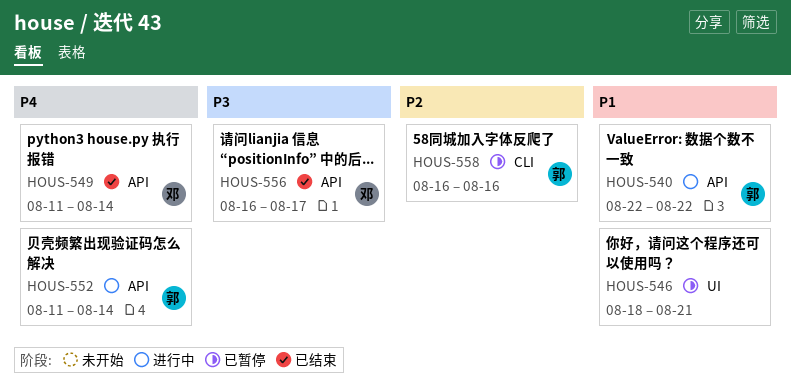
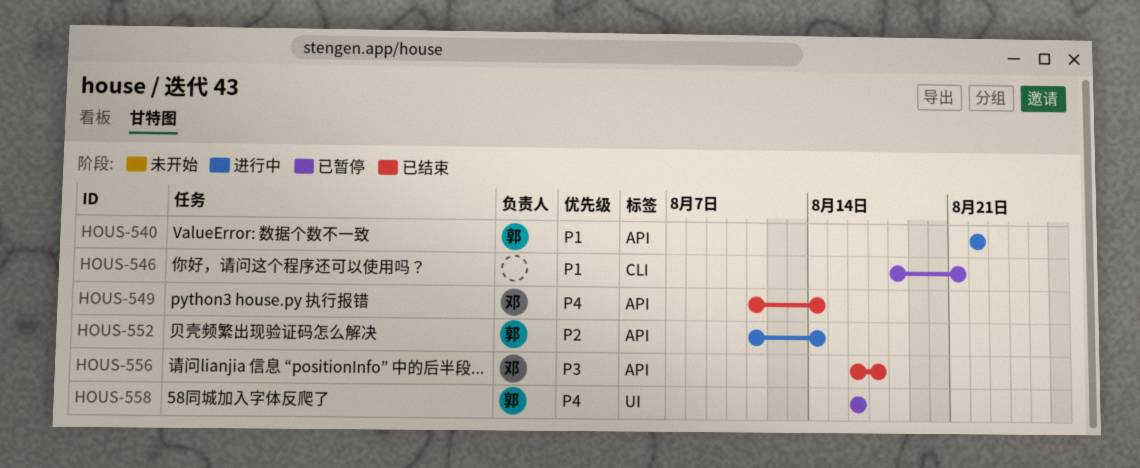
HOUS-546, label: UI -> CLI
HOUS-552, priority: P4 -> P2
HOUS-558, priority: P2 -> P4
HOUS-558, label: CLI -> UI

